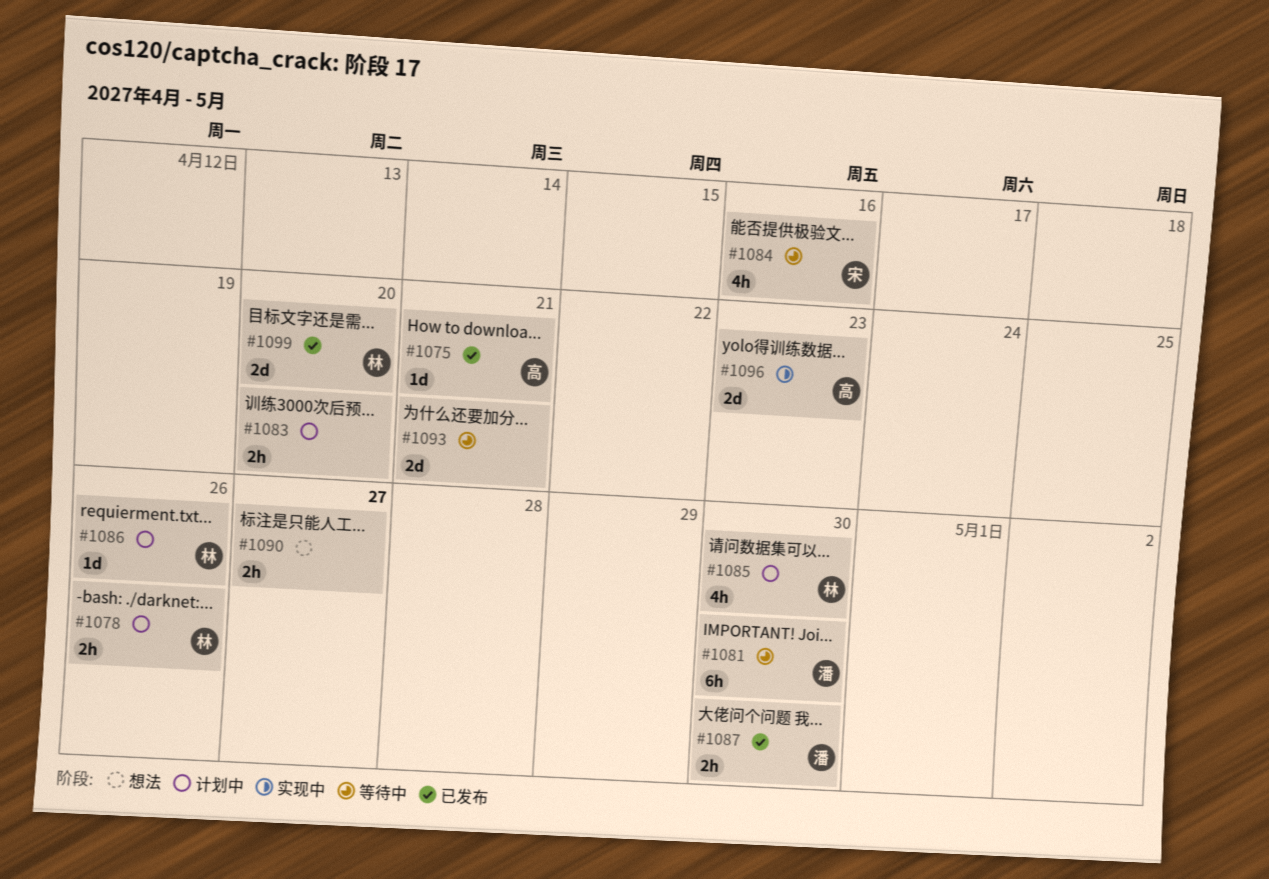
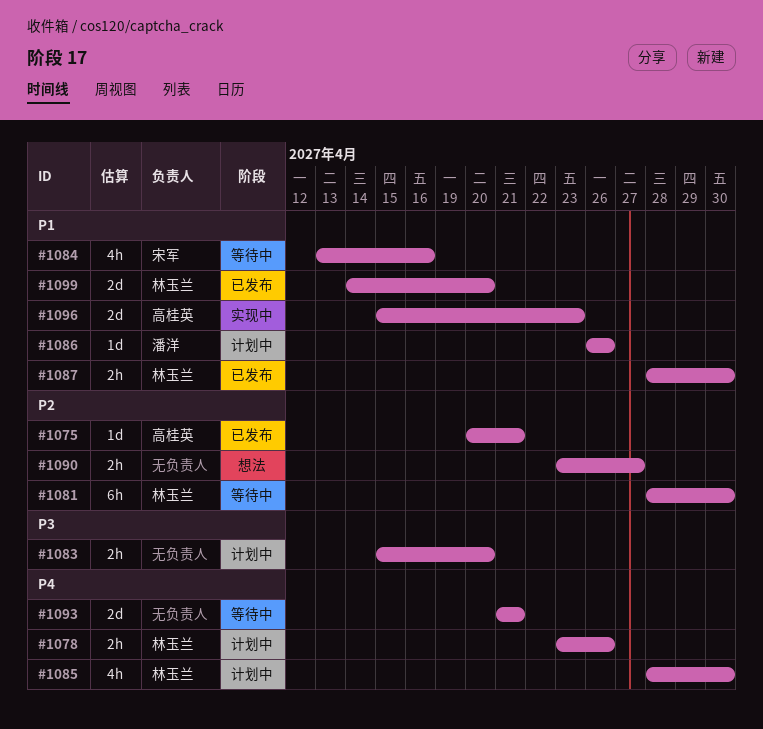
#1081, owner: 潘洋 -> 林玉兰
#1086, owner: 林玉兰 -> 潘洋
#1087, owner: 潘洋 -> 林玉兰

